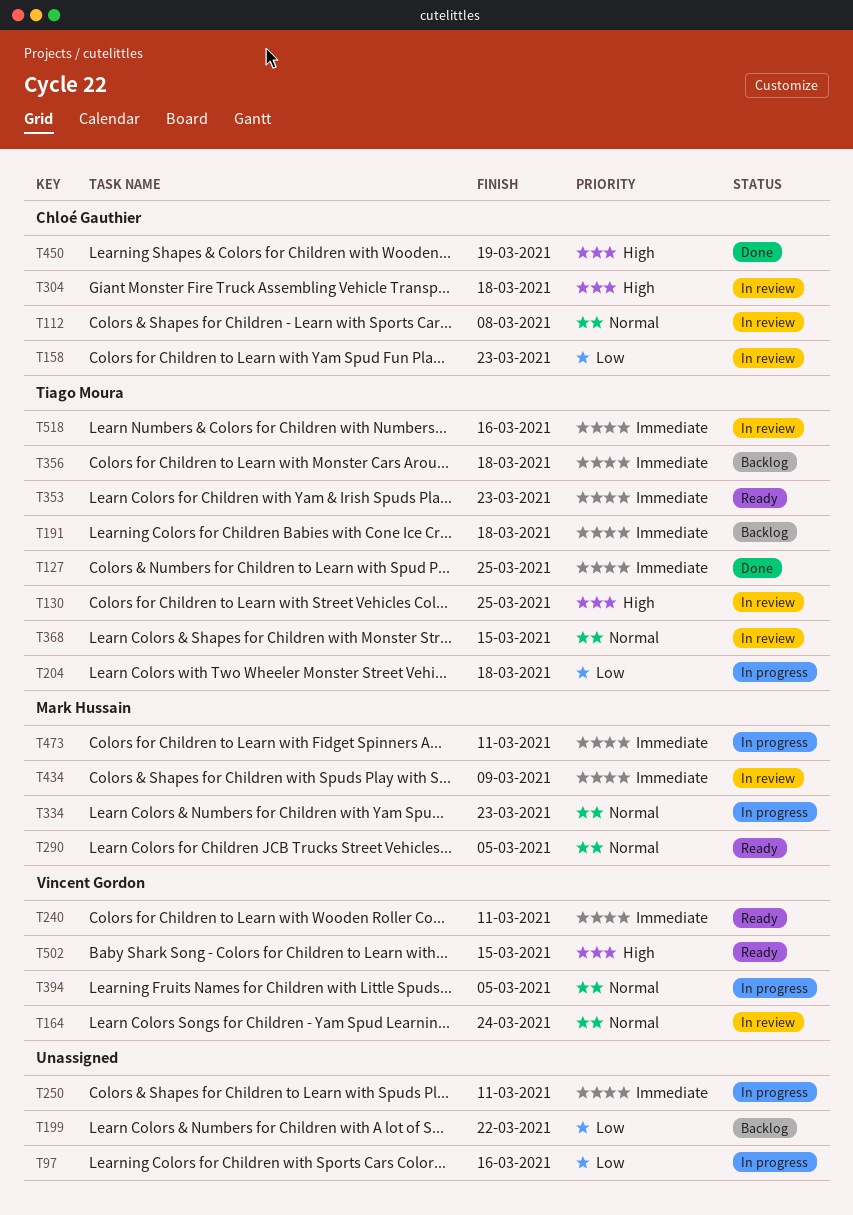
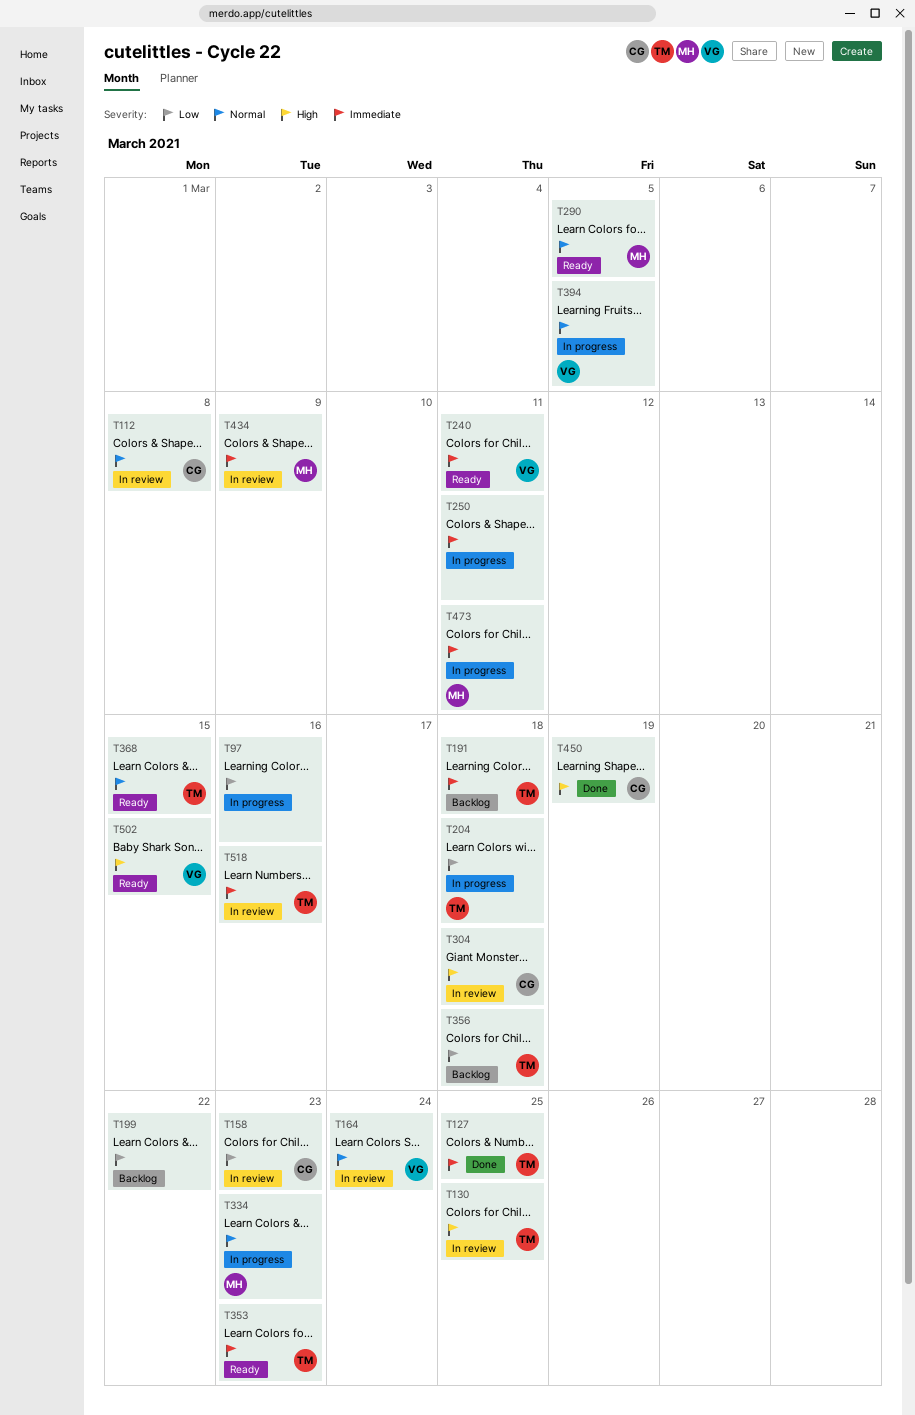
T356, priority: Immediate -> Low
T368, status: In review -> Ready

